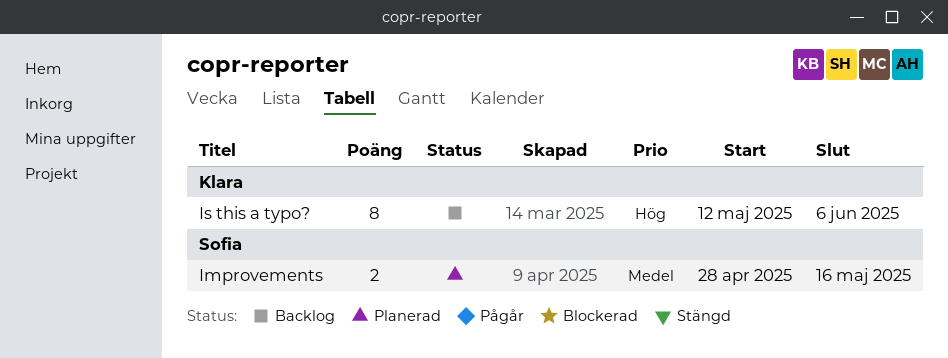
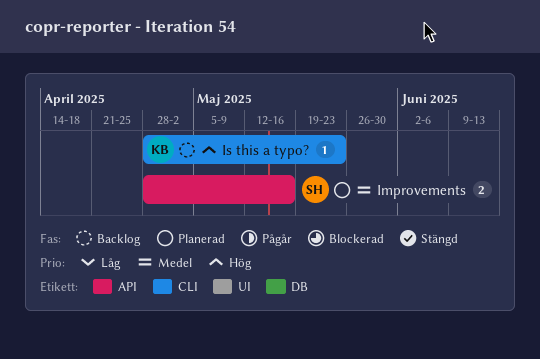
Is this a typo?, estimate: 8 -> 1
Is this a typo?, start: May 12 -> Apr 28
Is this a typo?, due: Jun 6 -> May 23

